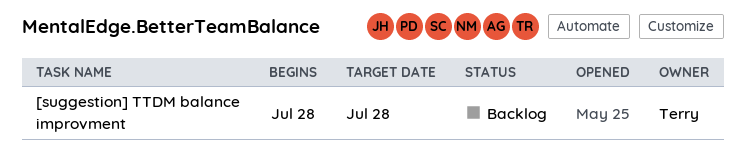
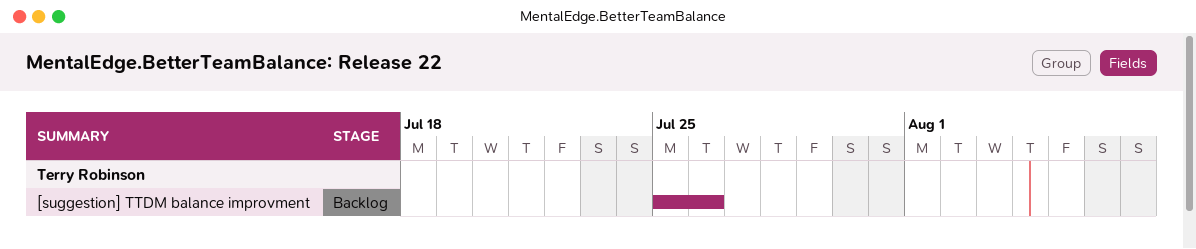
[suggestion] TTDM balance improvment, start: Jul 28 -> Jul 25
[suggestion] TTDM balance improvment, due: Jul 28 -> Jul 26

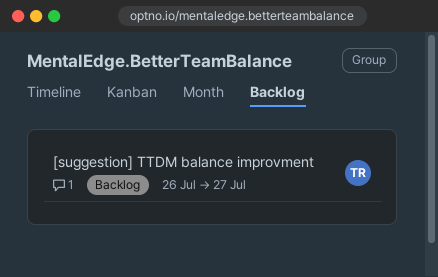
[suggestion] TTDM balance improvment, start: Jul 25 -> Jul 26
[suggestion] TTDM balance improvment, due: Jul 26 -> Jul 27

